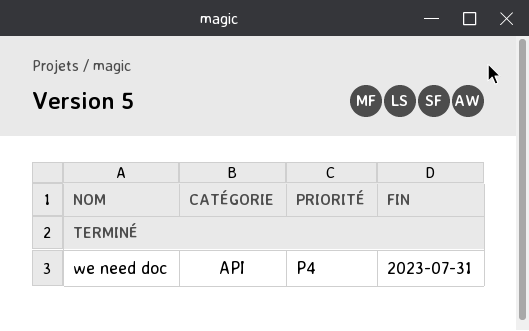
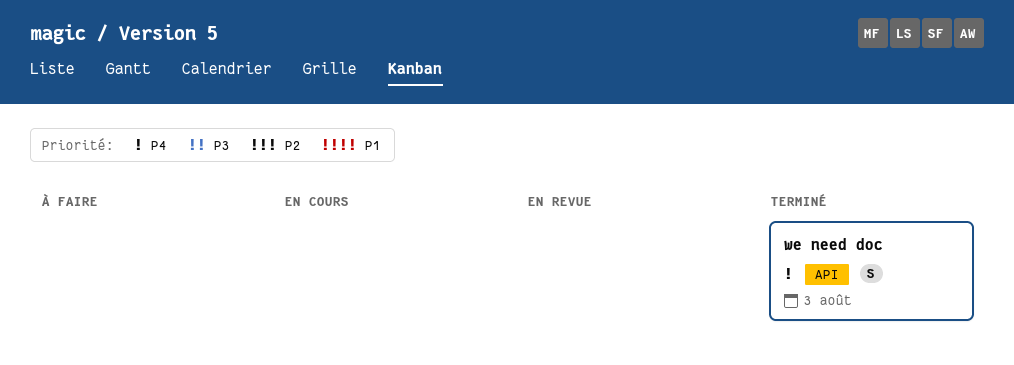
we need doc, due: Jul 31 -> Aug 3

